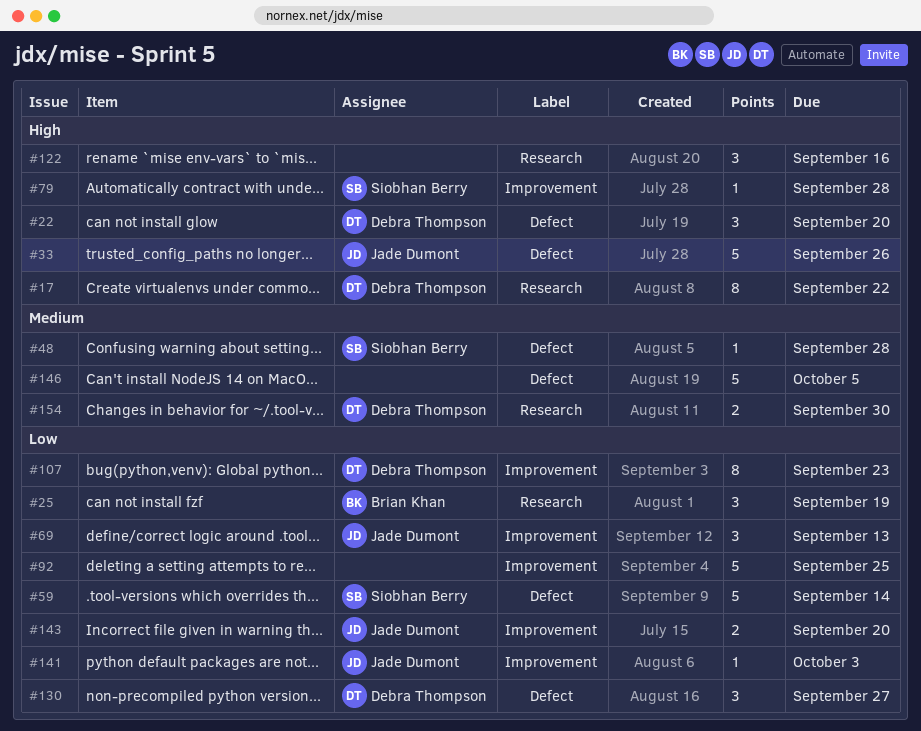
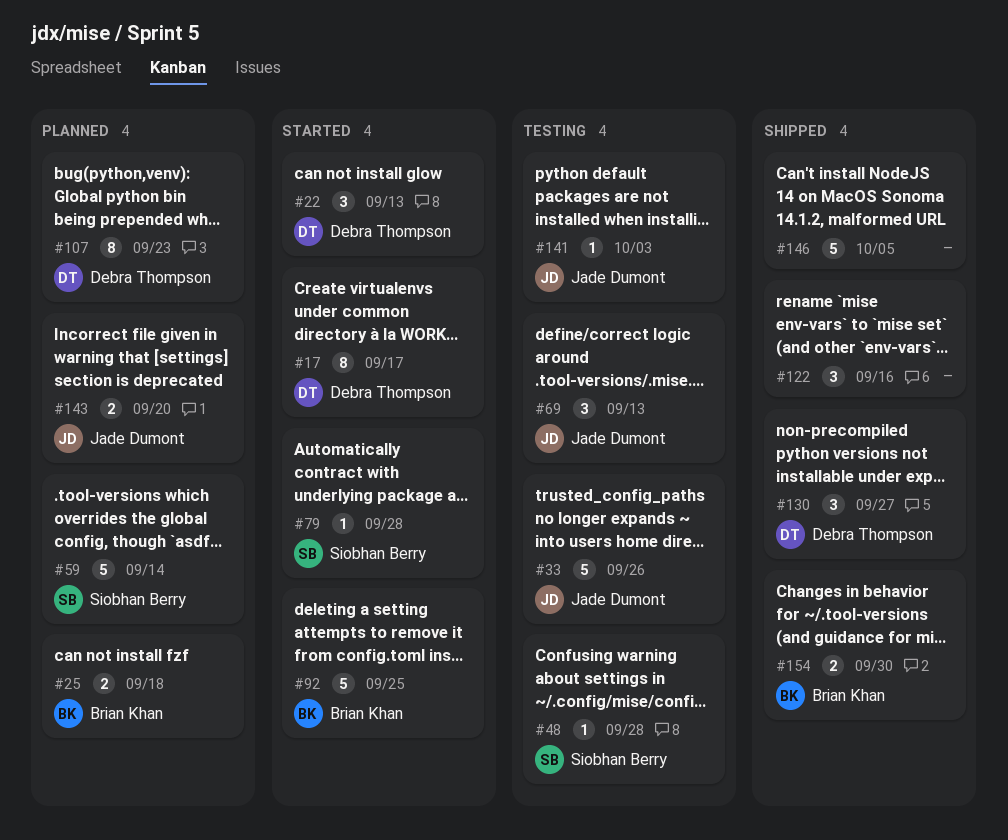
#17, due: Sep 22 -> Sep 17
#22, due: Sep 20 -> Sep 13
#25, estimate: 3 -> 2
#25, due: Sep 19 -> Sep 18
#92, owner: none -> Brian Khan
#154, owner: Debra Thompson -> Brian Khan

